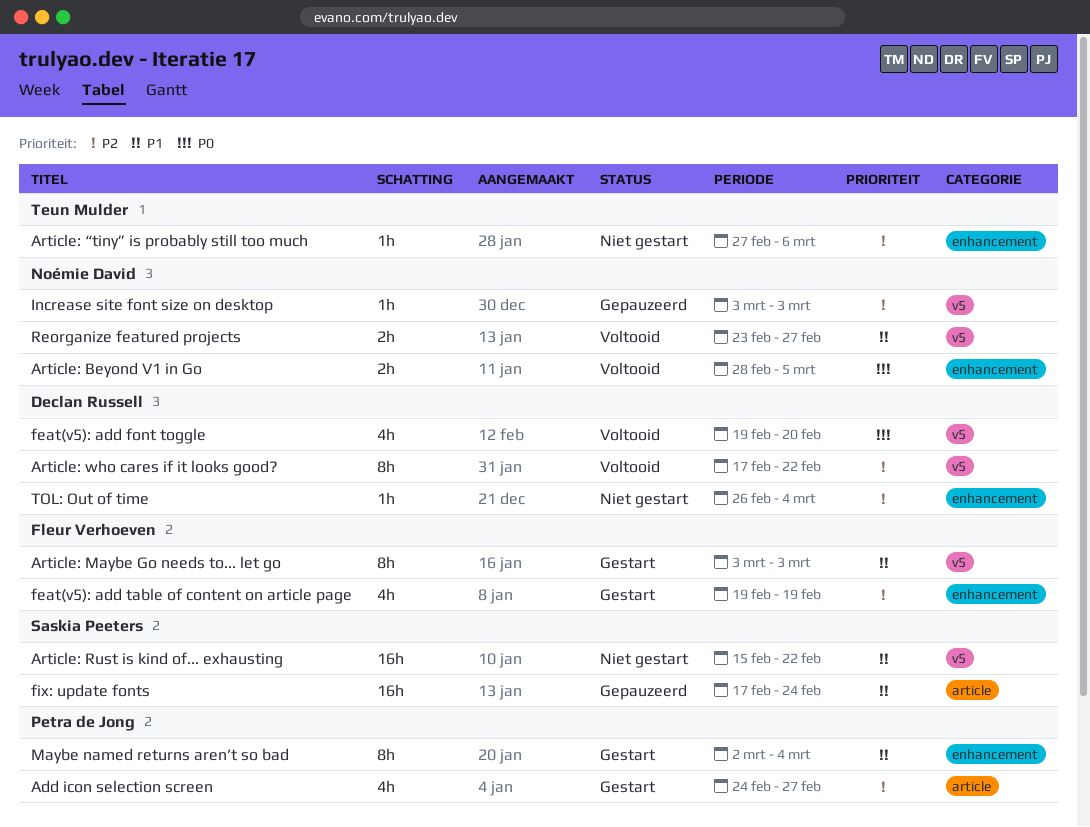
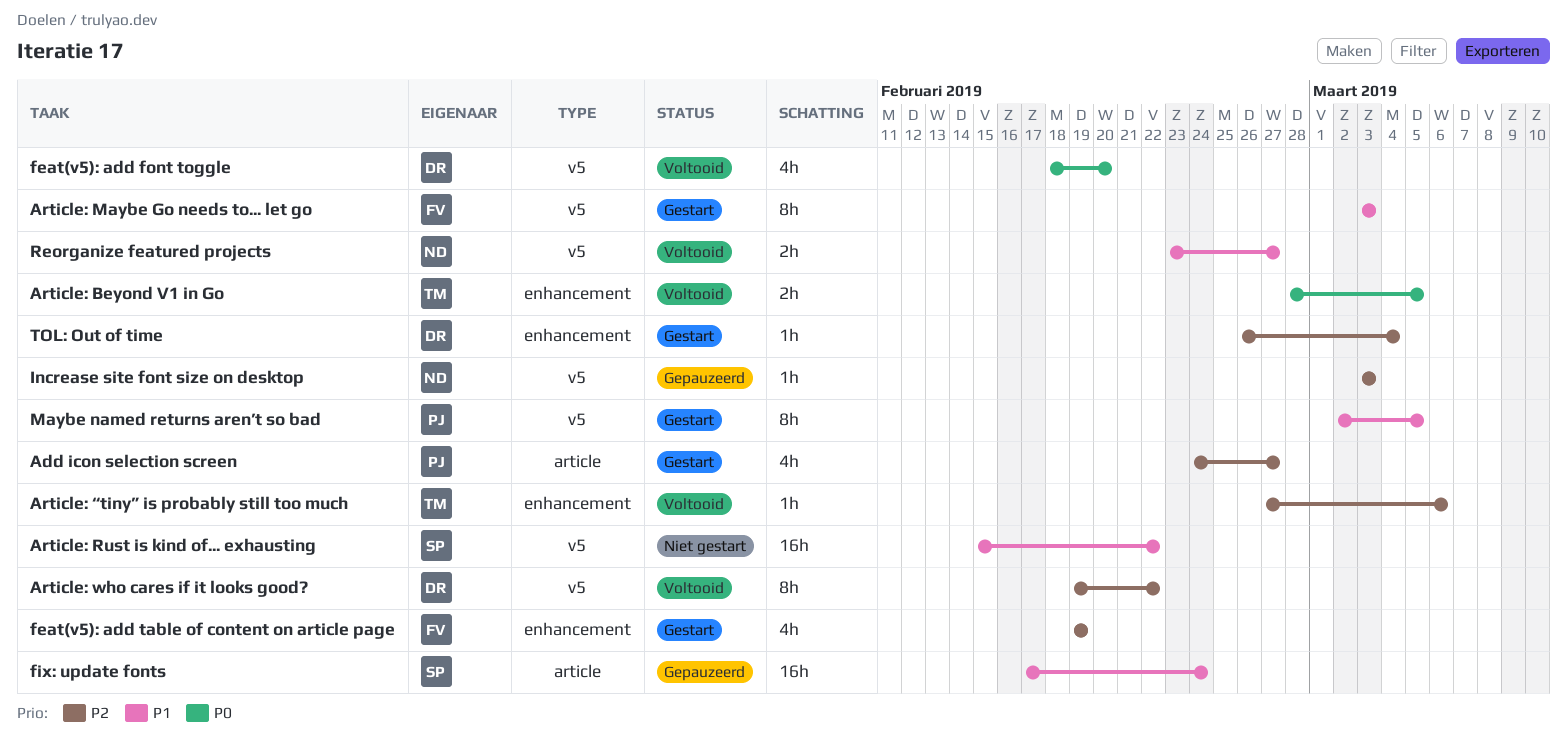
Article: Beyond V1 in Go, owner: Noémie David -> Teun Mulder
Article: who cares if it looks good?, start: Feb 17 -> Feb 19
Article: “tiny” is probably still too much, status: Niet gestart -> Voltooid
feat(v5): add font toggle, start: Feb 19 -> Feb 18
Maybe named returns aren’t so bad, label: enhancement -> v5
Maybe named returns aren’t so bad, due: Mar 4 -> Mar 5
TOL: Out of time, status: Niet gestart -> Gestart

